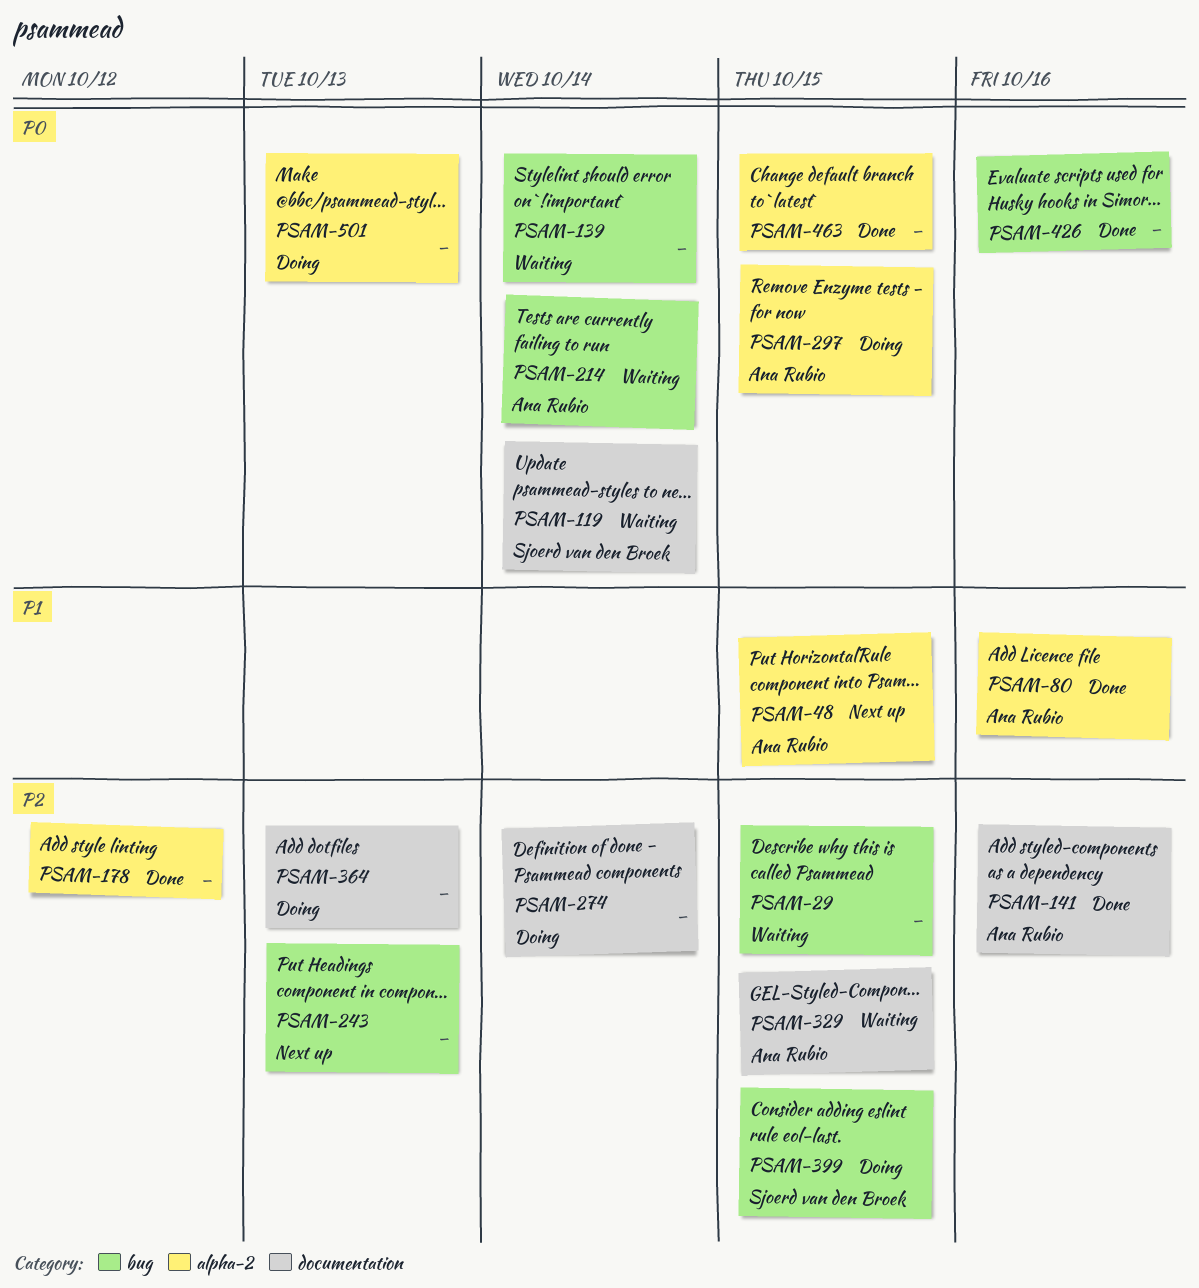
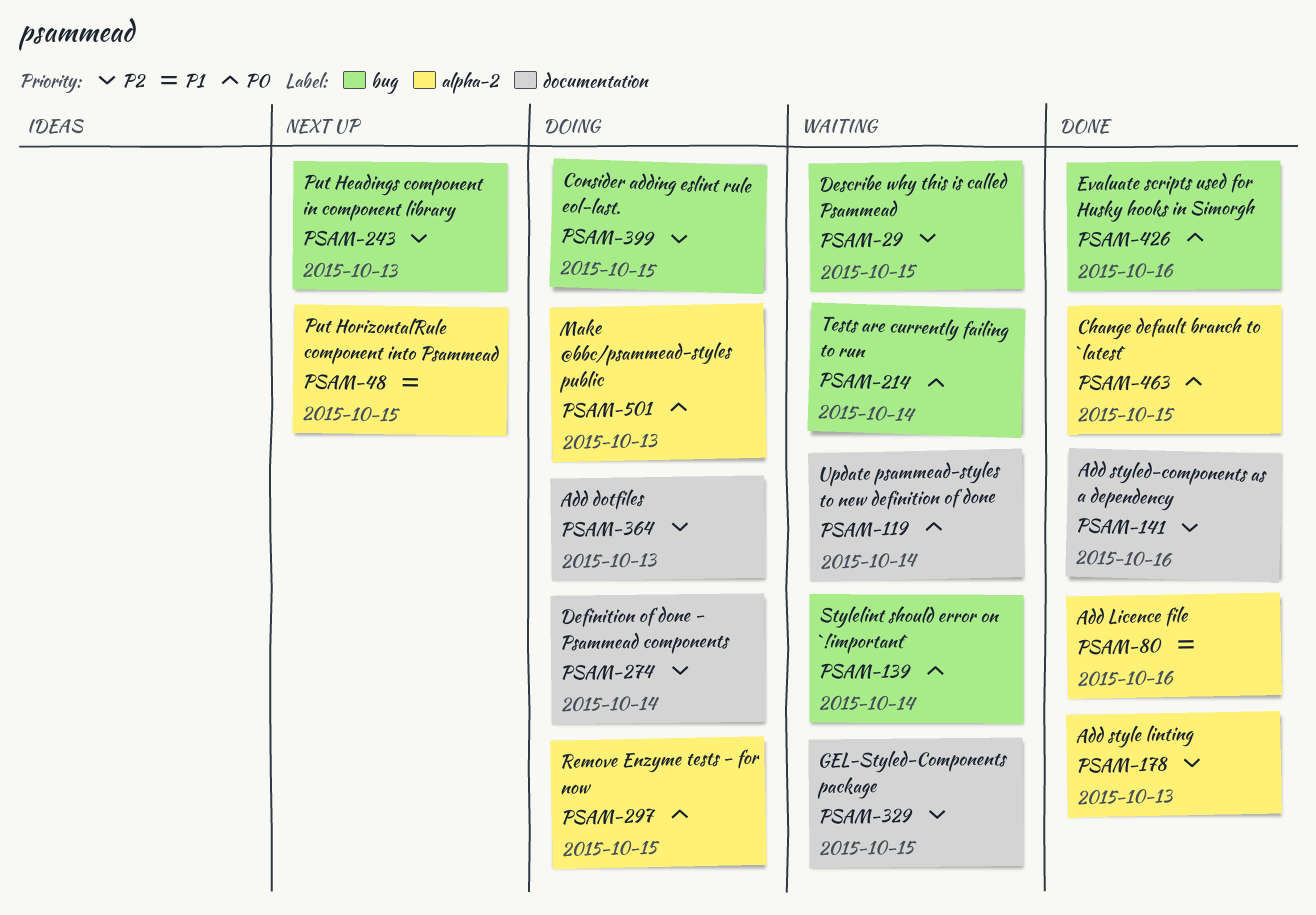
PSAM-178, due: Oct 12 -> Oct 13

